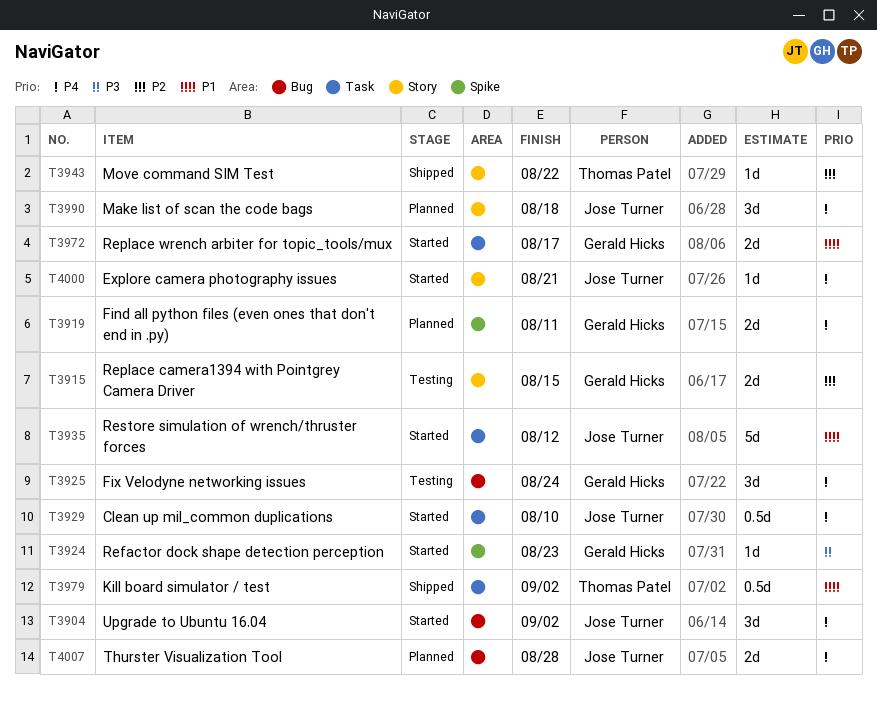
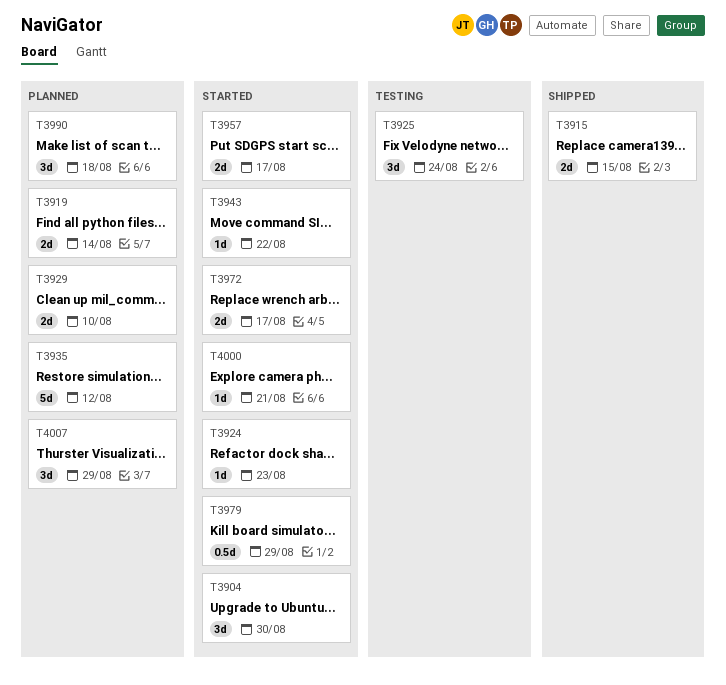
T3904, due: Sep 2 -> Aug 30
T3915, status: Testing -> Shipped
T3919, due: Aug 11 -> Aug 14
T3929, status: Started -> Planned
T3929, estimate: 0.5d -> 2d
T3935, status: Started -> Planned
T3943, status: Shipped -> Started
T3957: none -> present
T3979, status: Shipped -> Started
T3979, due: Sep 2 -> Aug 29
T4007, estimate: 2d -> 3d
T4007, due: Aug 28 -> Aug 29

